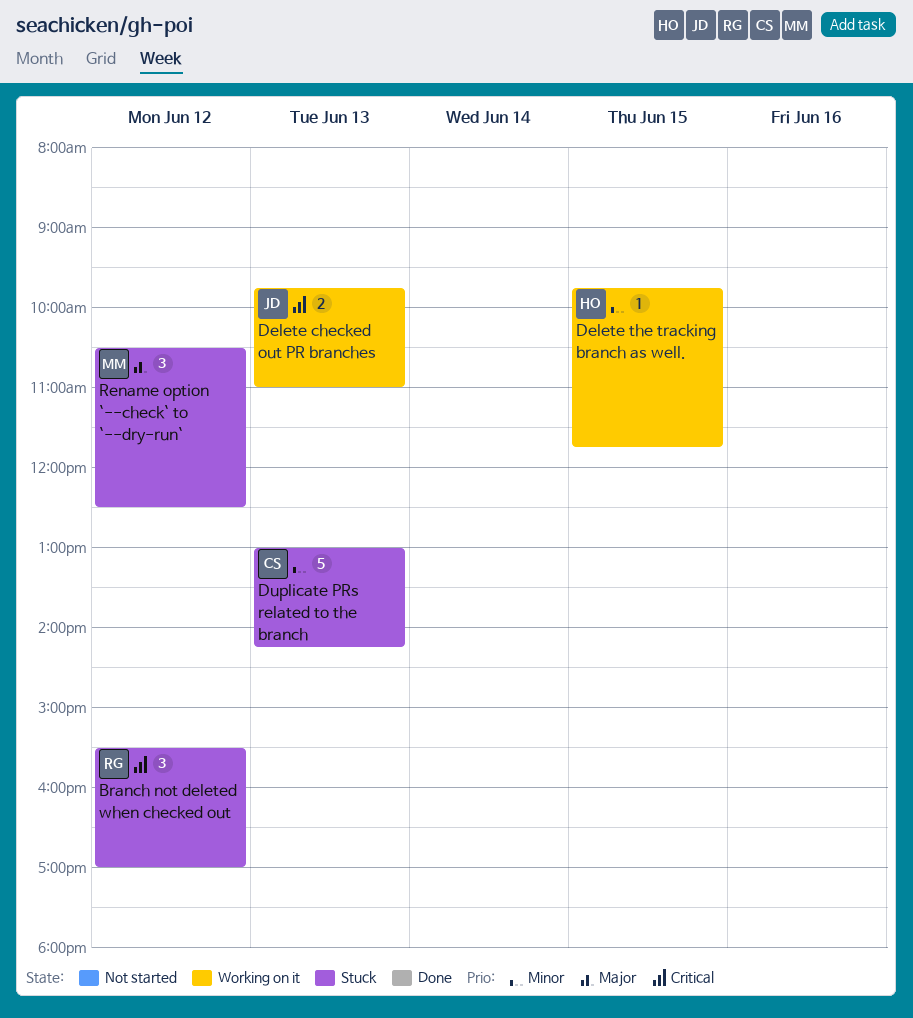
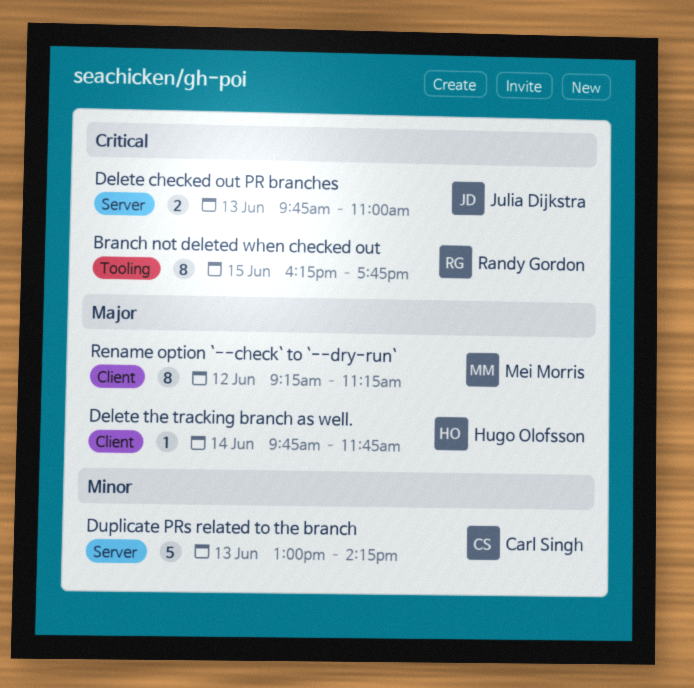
Branch not deleted when checked out, estimate: 3 -> 8
Branch not deleted when checked out, day: Jun 12 -> Jun 15
Branch not deleted when checked out, begins: 15:30 -> 16:15
Branch not deleted when checked out, ends: 17:00 -> 17:45
Delete the tracking branch as well., priority: Minor -> Major
Delete the tracking branch as well., day: Jun 15 -> Jun 14
Rename option `--check` to `--dry-run`, estimate: 3 -> 8
Rename option `--check` to `--dry-run`, begins: 10:30 -> 09:15
Rename option `--check` to `--dry-run`, ends: 12:30 -> 11:15

